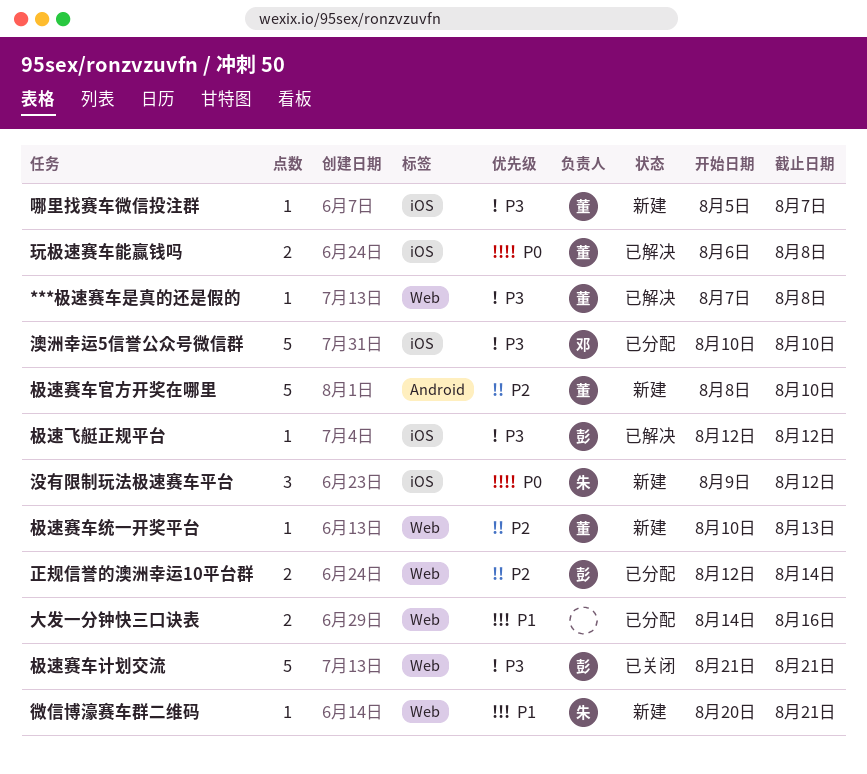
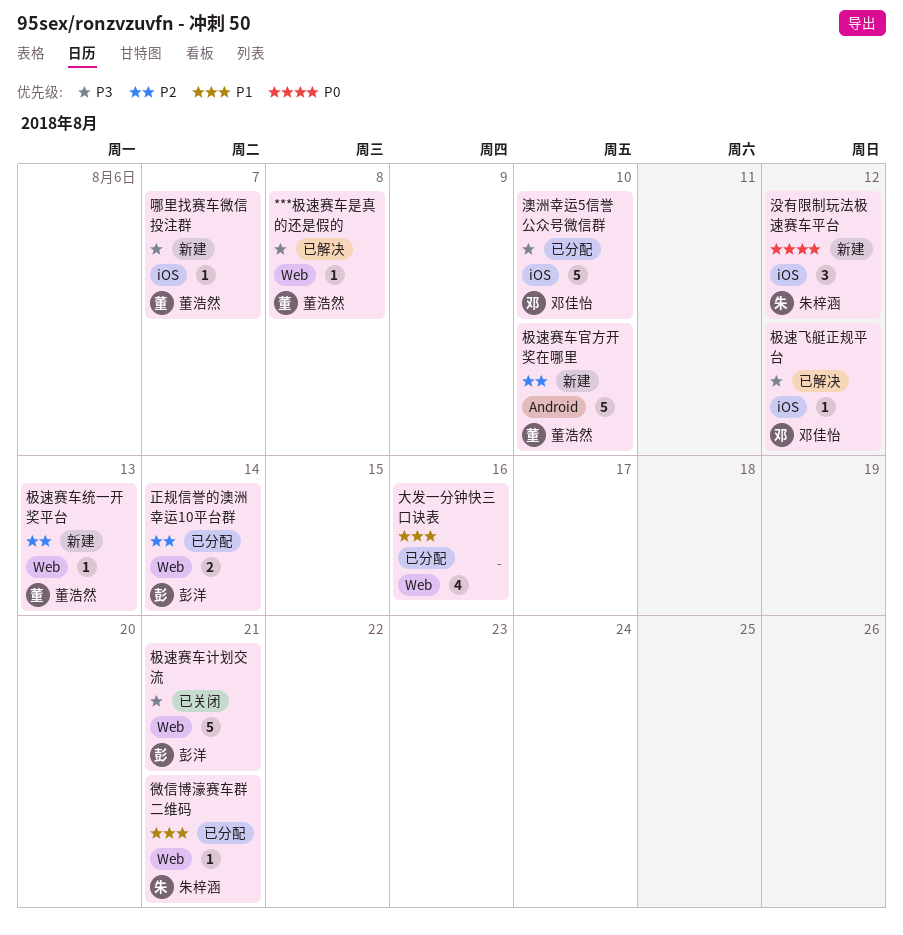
大发一分钟快三口诀表, estimate: 2 -> 4
微信博濠赛车群二维码, status: 新建 -> 已分配
极速飞艇正规平台, owner: 彭洋 -> 邓佳怡
玩极速赛车能赢钱吗: present -> none

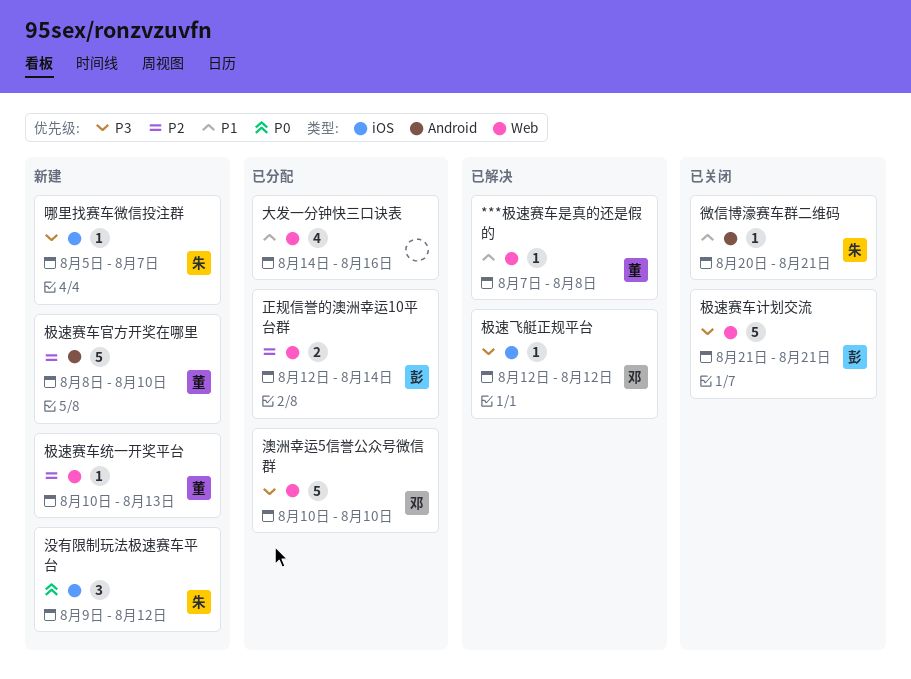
***极速赛车是真的还是假的, priority: P3 -> P1
哪里找赛车微信投注群, owner: 董浩然 -> 朱梓涵
微信博濠赛车群二维码, status: 已分配 -> 已关闭
微信博濠赛车群二维码, label: Web -> Android
澳洲幸运5信誉公众号微信群, label: iOS -> Web

